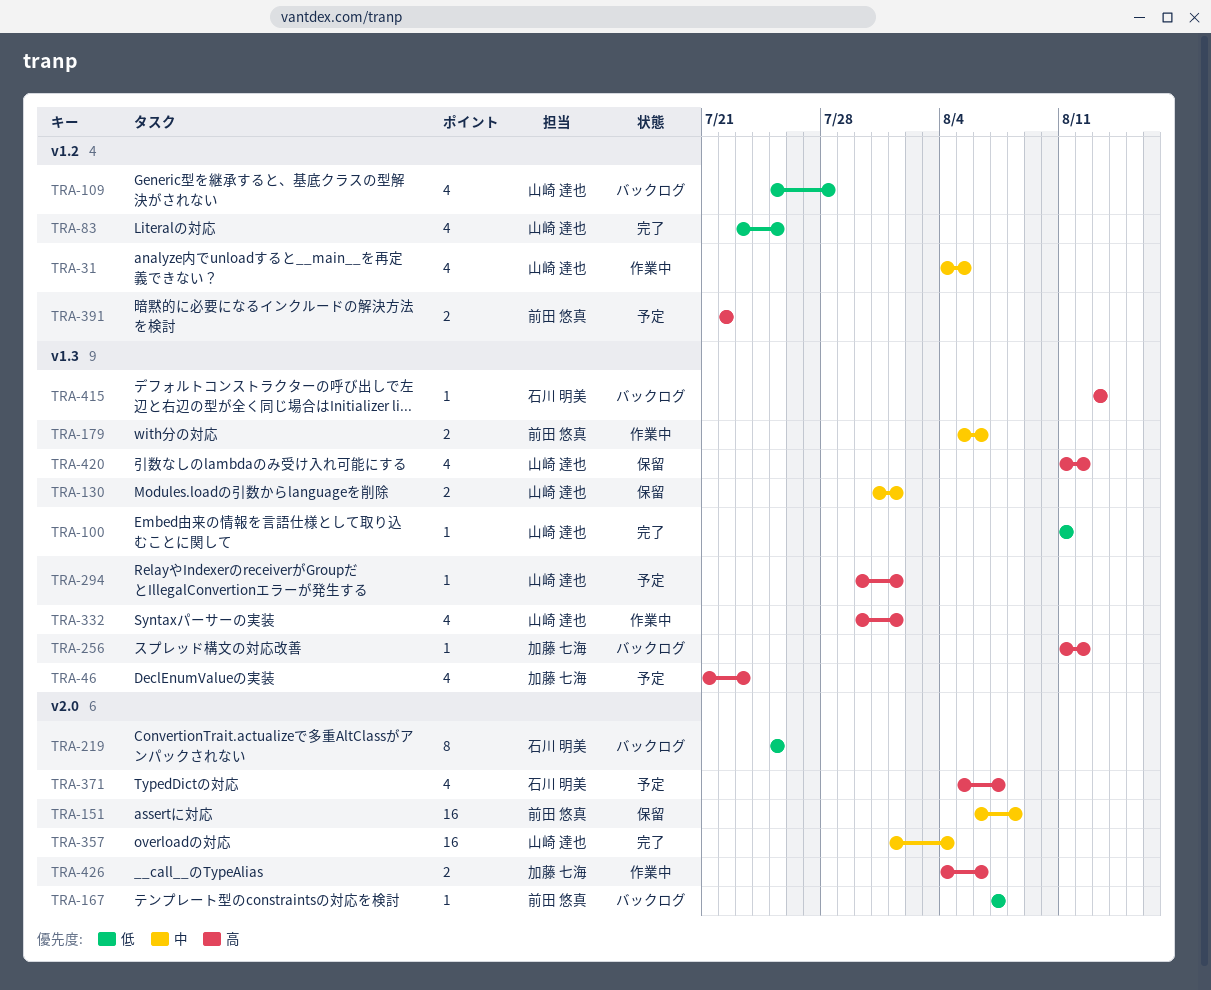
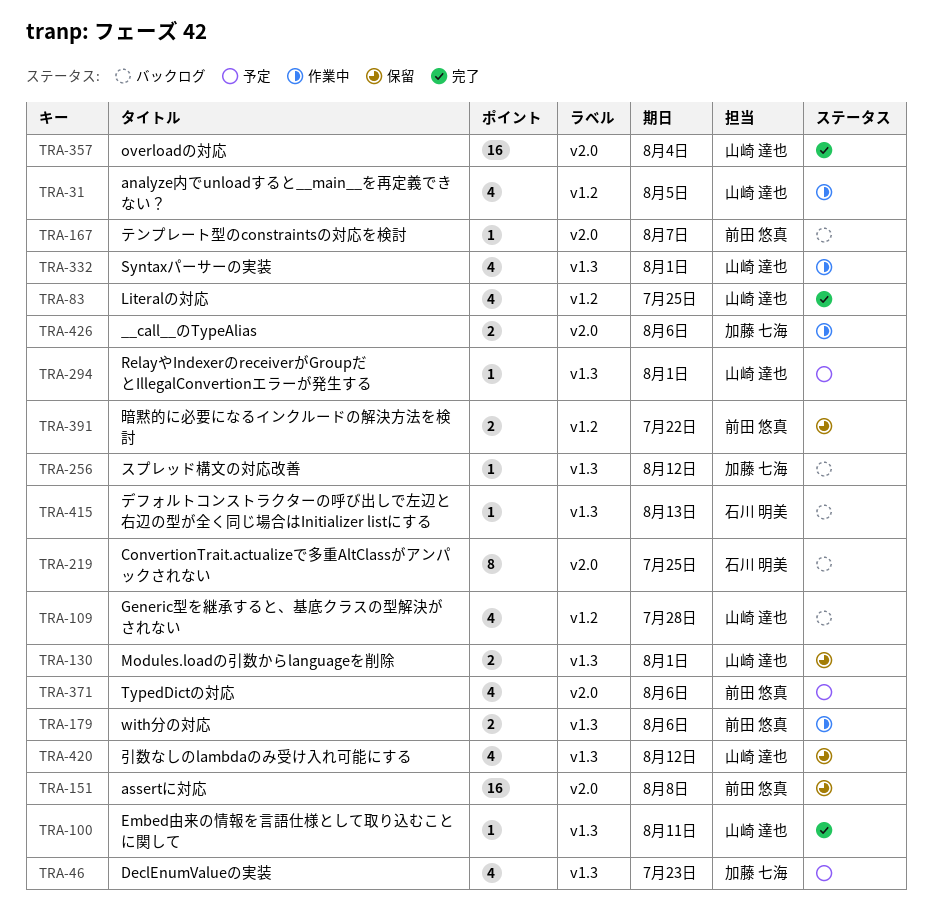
TRA-371, owner: 石川 明美 -> 前田 悠真
TRA-371, due: Aug 7 -> Aug 6
TRA-391, status: 予定 -> 保留

